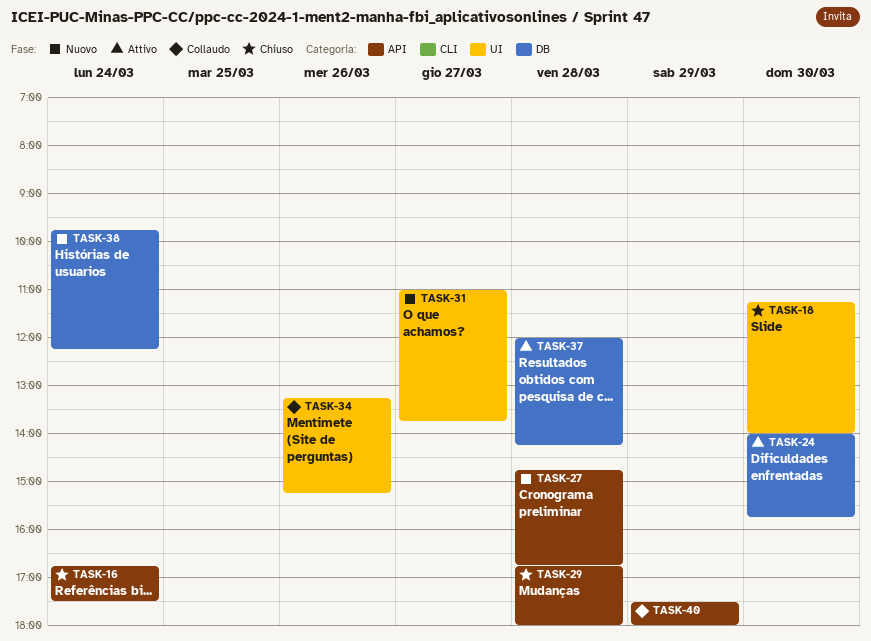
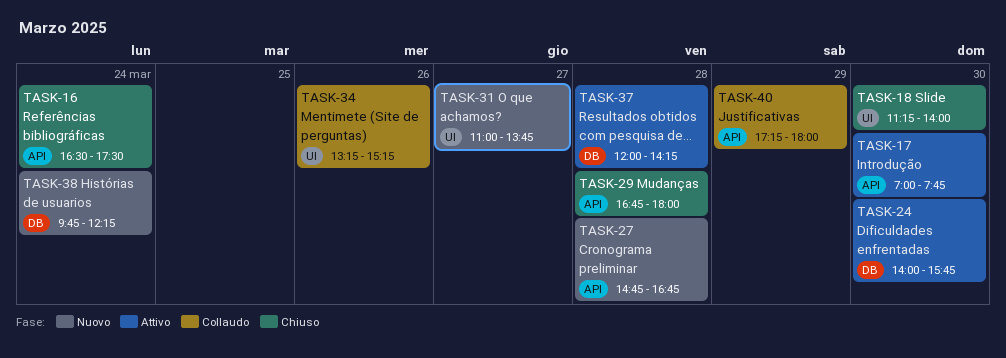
TASK-16, begins: 16:45 -> 16:30
TASK-17: none -> present
TASK-40, begins: 17:30 -> 17:15

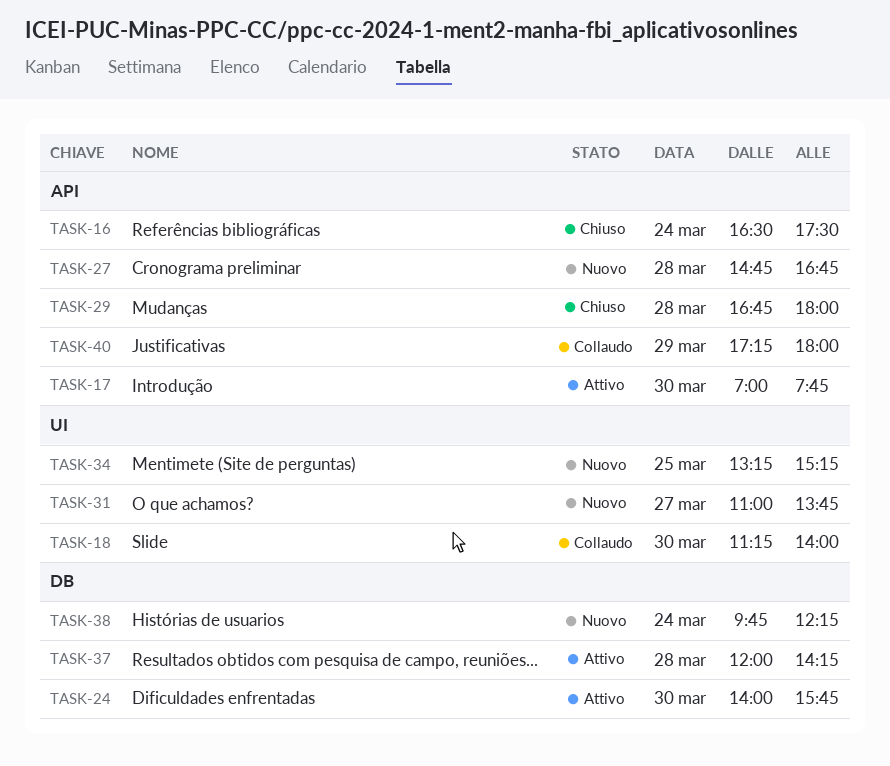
TASK-18, status: Chiuso -> Collaudo
TASK-34, status: Collaudo -> Nuovo
TASK-34, day: Mar 26 -> Mar 25

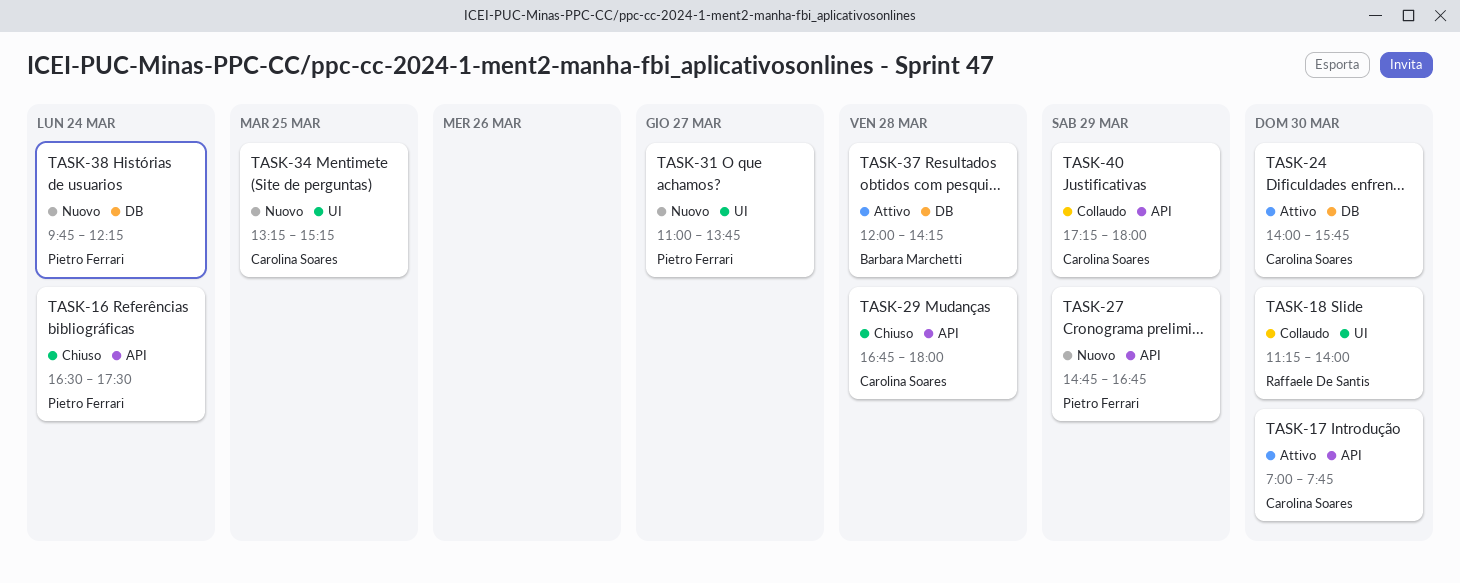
TASK-27, day: Mar 28 -> Mar 29

